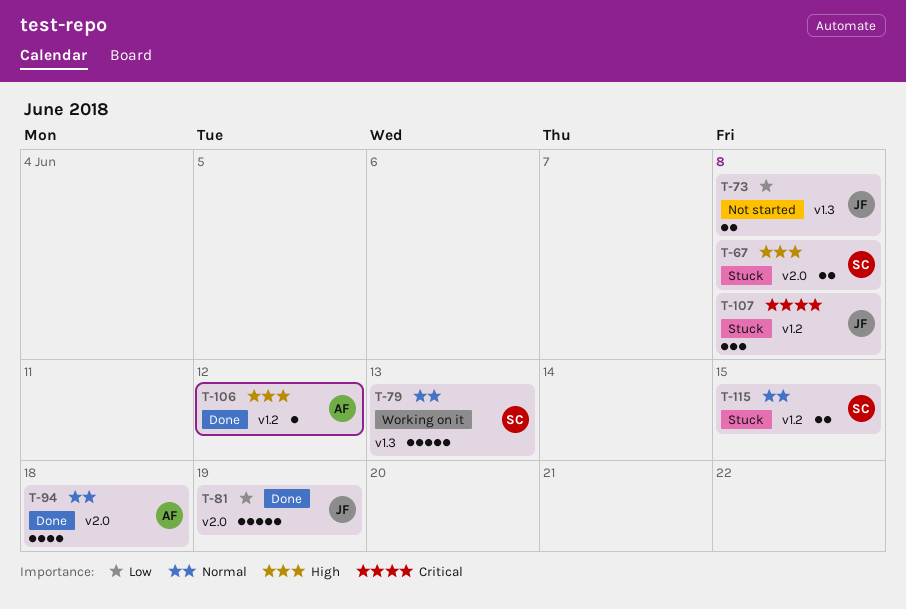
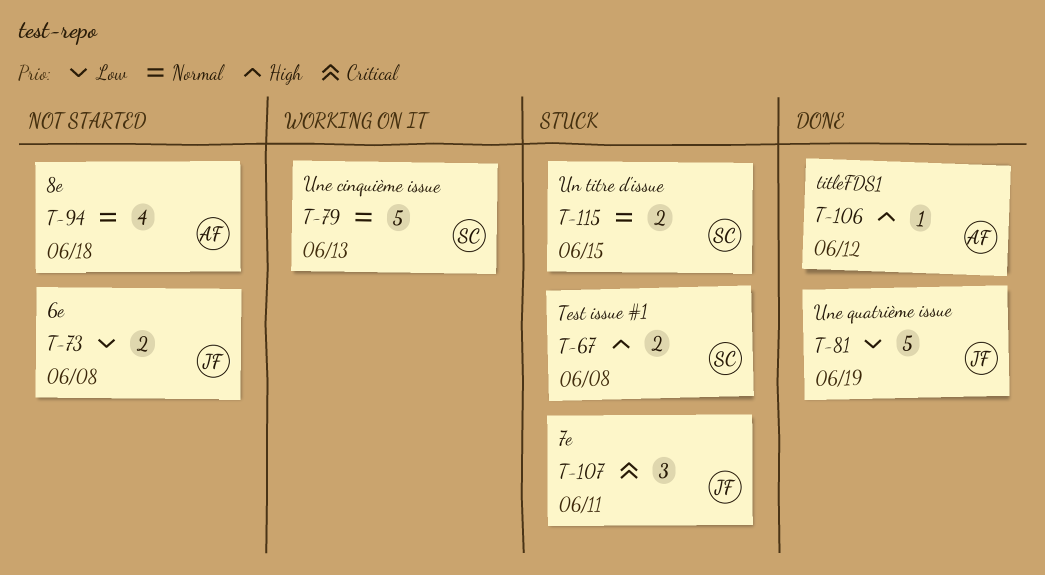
T-94, status: Done -> Not started
T-107, due: Jun 8 -> Jun 11

